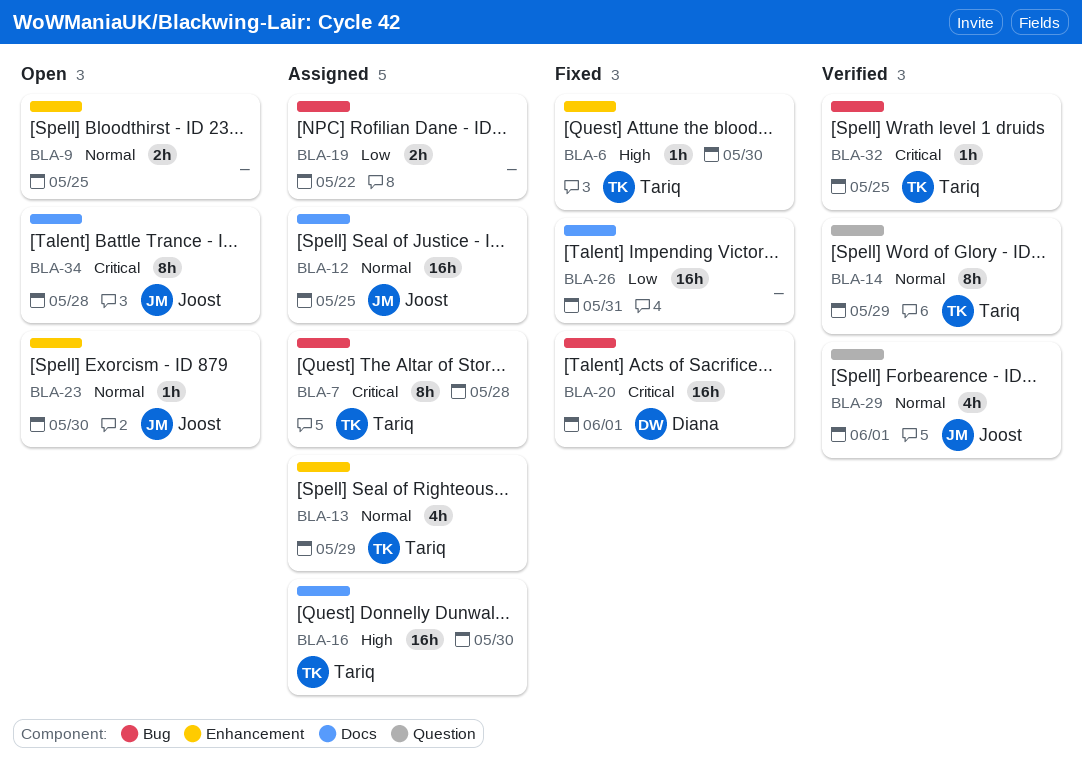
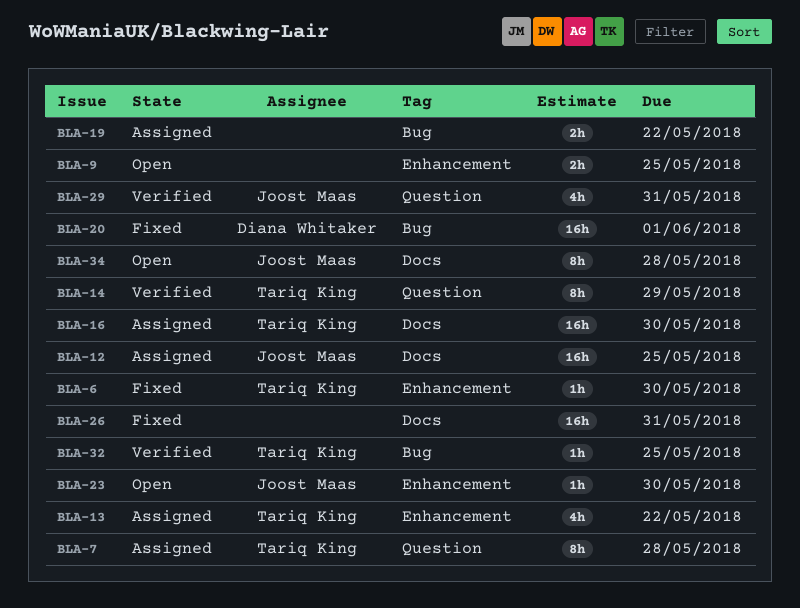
BLA-7, label: Bug -> Question
BLA-13, due: May 29 -> May 22
BLA-29, due: Jun 1 -> May 31

